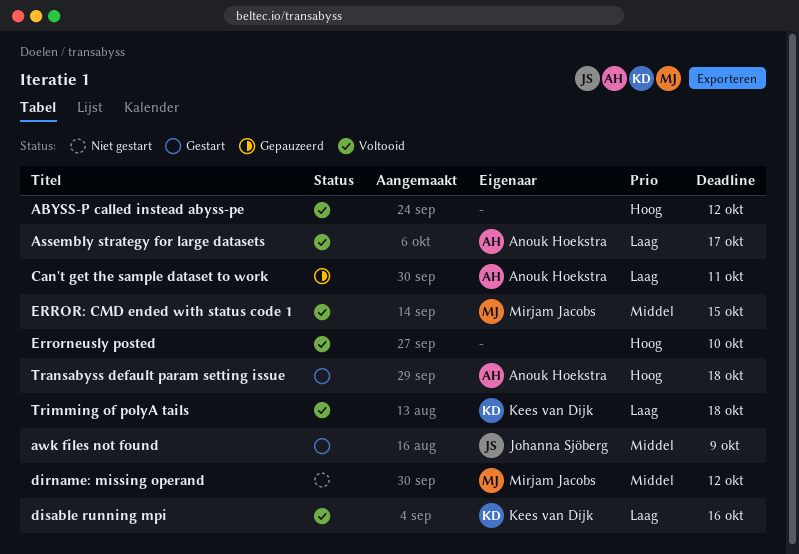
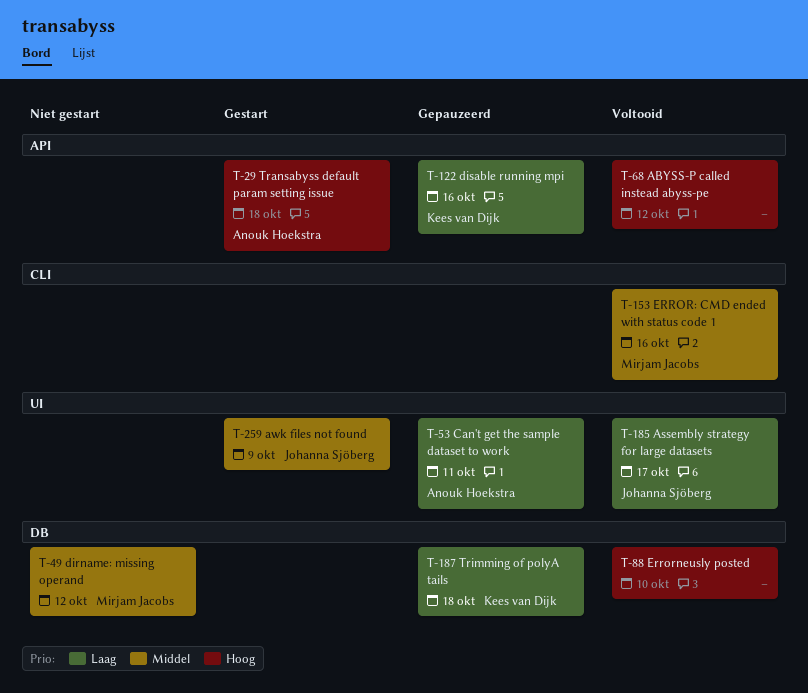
Assembly strategy for large datasets, owner: Anouk Hoekstra -> Johanna Sjöberg
disable running mpi, status: Voltooid -> Gepauzeerd
ERROR: CMD ended with status code 1, due: Oct 15 -> Oct 16
Trimming of polyA tails, status: Voltooid -> Gepauzeerd

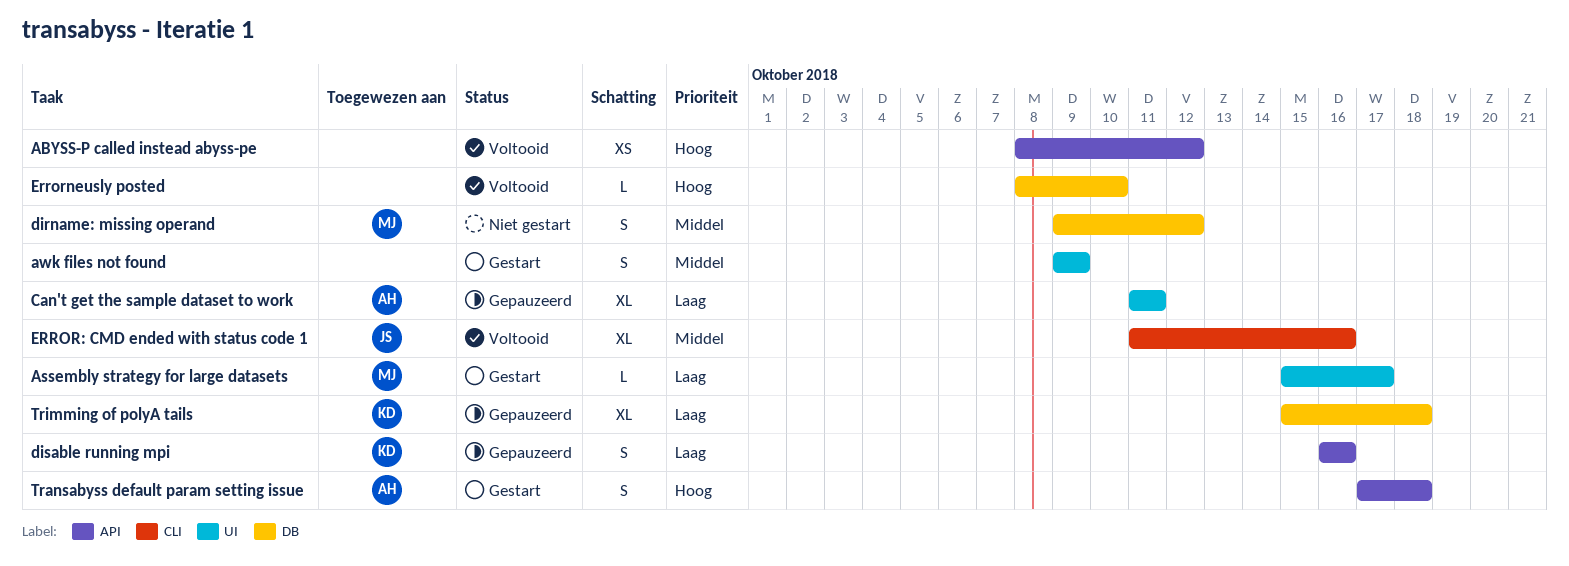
Assembly strategy for large datasets, status: Voltooid -> Gestart
Assembly strategy for large datasets, owner: Johanna Sjöberg -> Mirjam Jacobs
awk files not found, owner: Johanna Sjöberg -> none
ERROR: CMD ended with status code 1, owner: Mirjam Jacobs -> Johanna Sjöberg

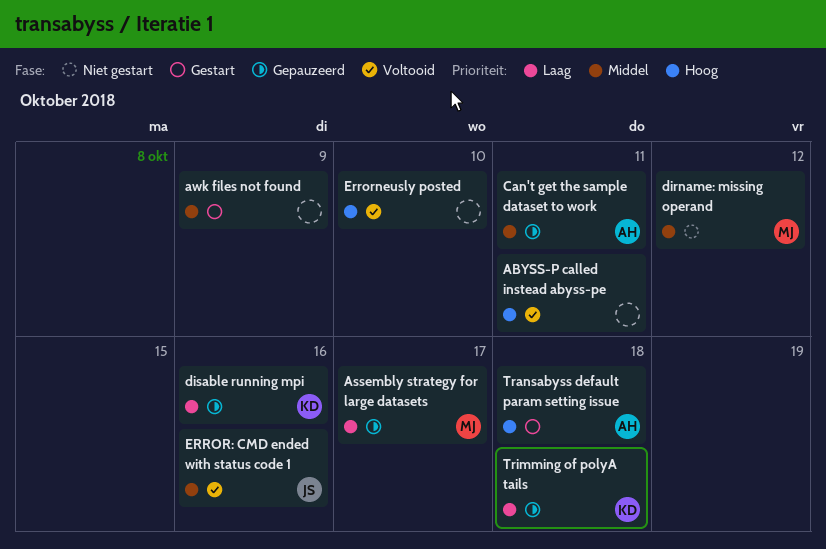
ABYSS-P called instead abyss-pe, due: Oct 12 -> Oct 11
Assembly strategy for large datasets, status: Gestart -> Gepauzeerd
Can't get the sample dataset to work, priority: Laag -> Middel

